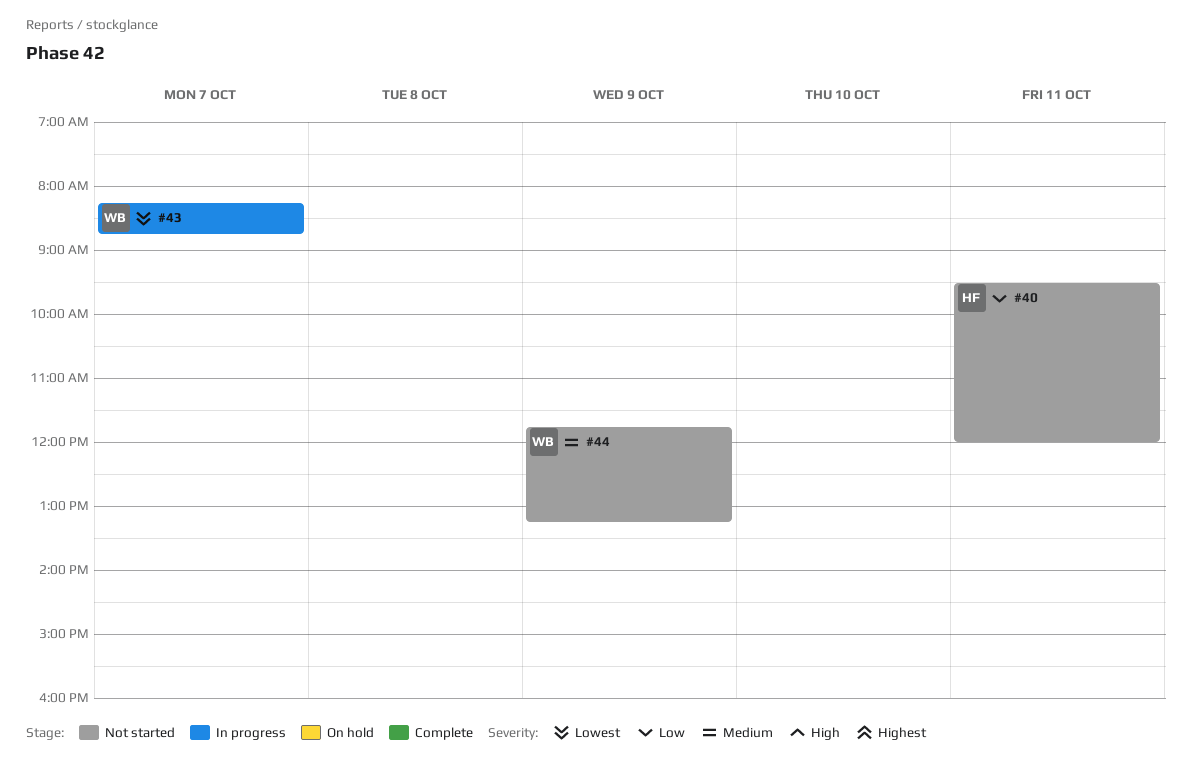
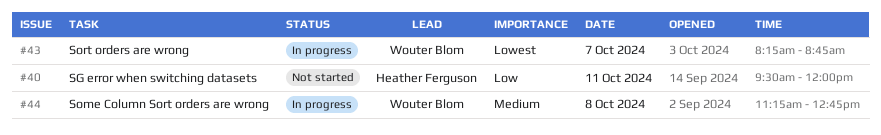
#44, status: Not started -> In progress
#44, day: Oct 9 -> Oct 8
#44, begins: 11:45 -> 11:15
#44, ends: 13:15 -> 12:45

